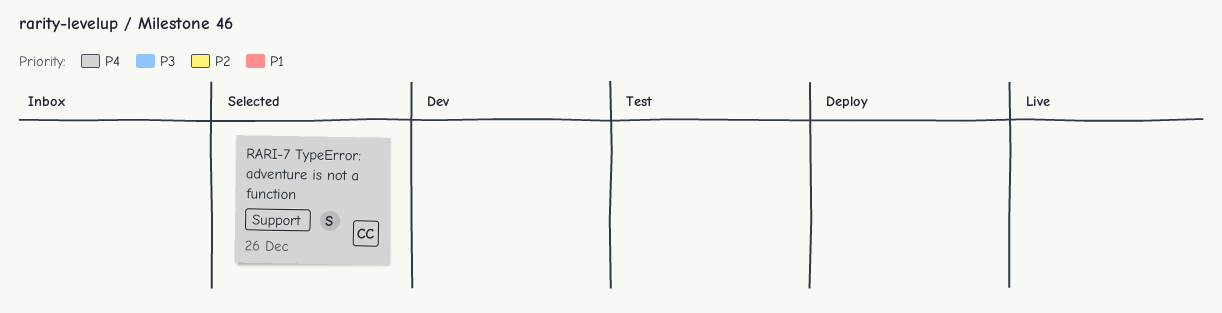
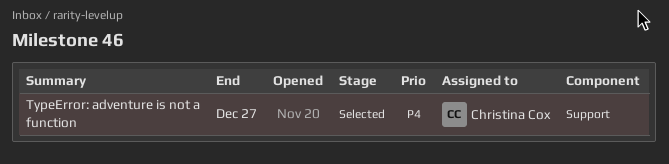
TypeError: adventure is not a function, due: Dec 26 -> Dec 27

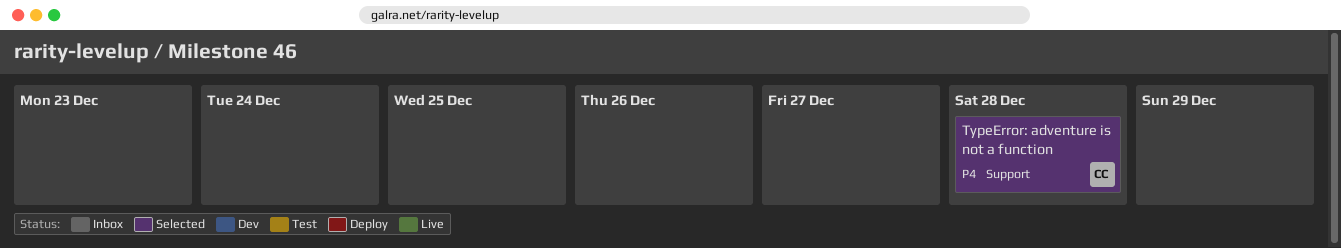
TypeError: adventure is not a function, due: Dec 27 -> Dec 28

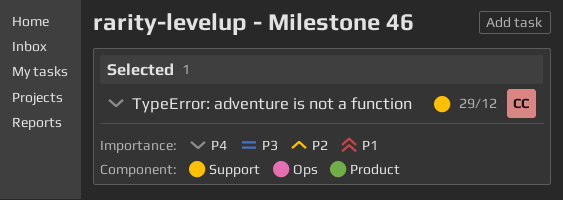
TypeError: adventure is not a function, due: Dec 28 -> Dec 29

